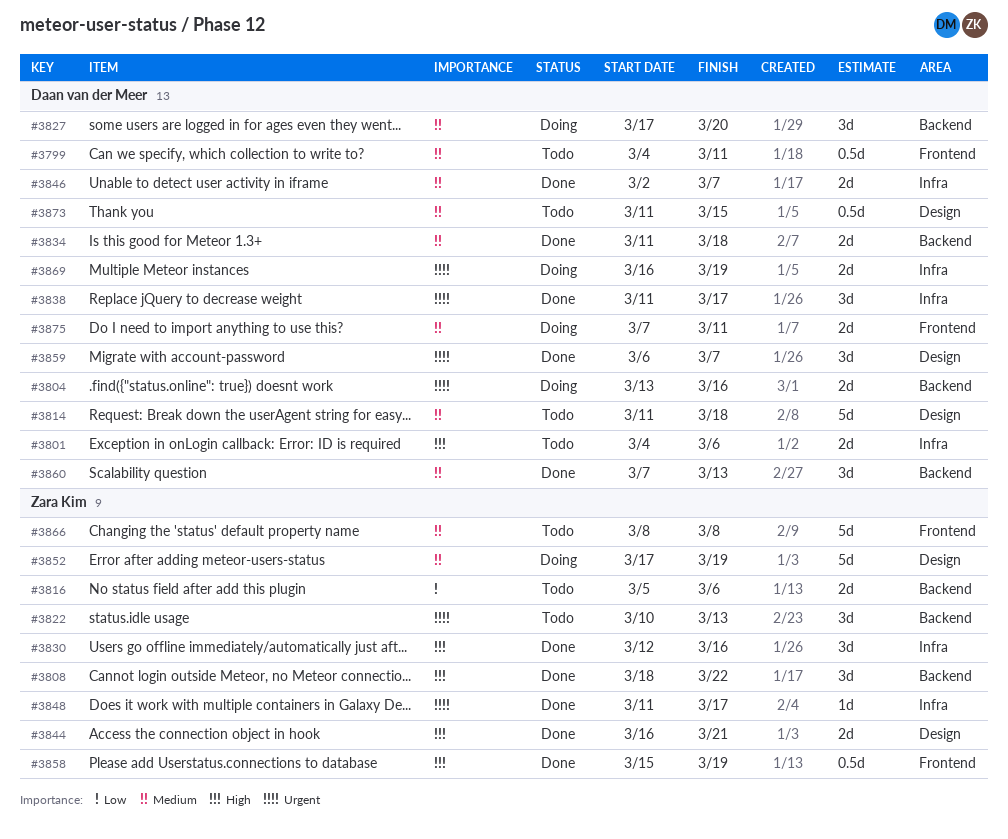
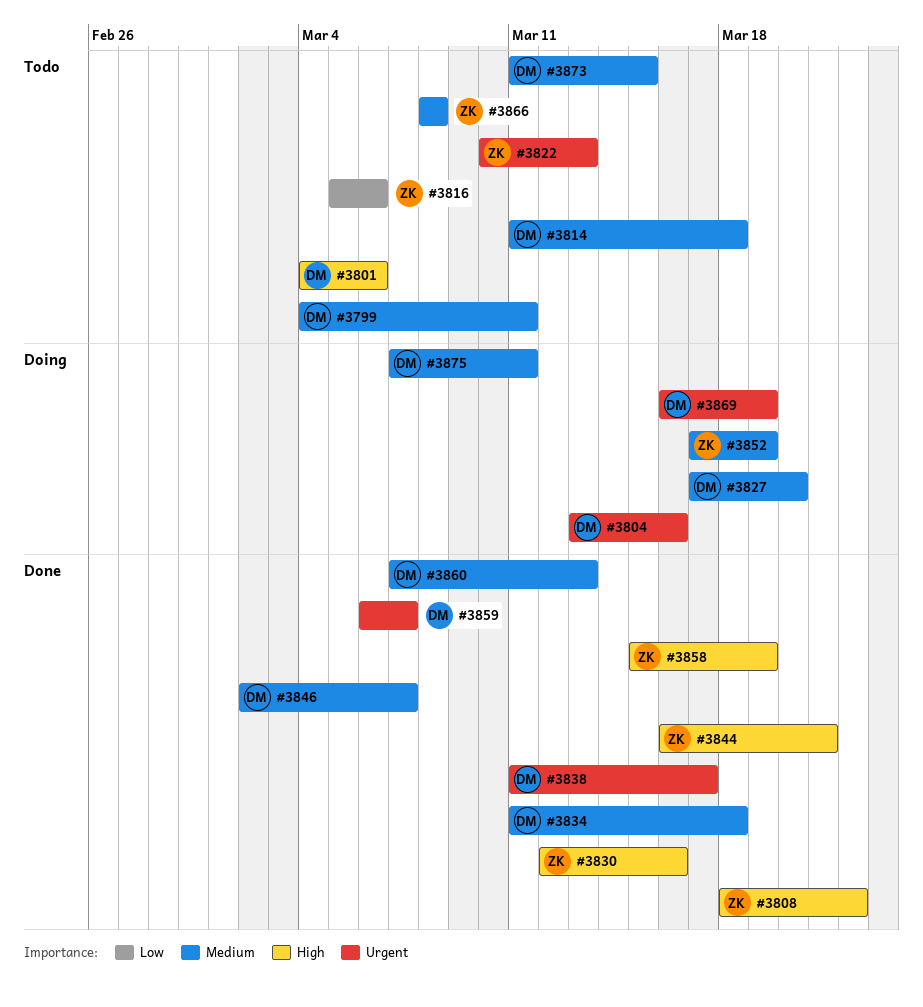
#3848: present -> none

